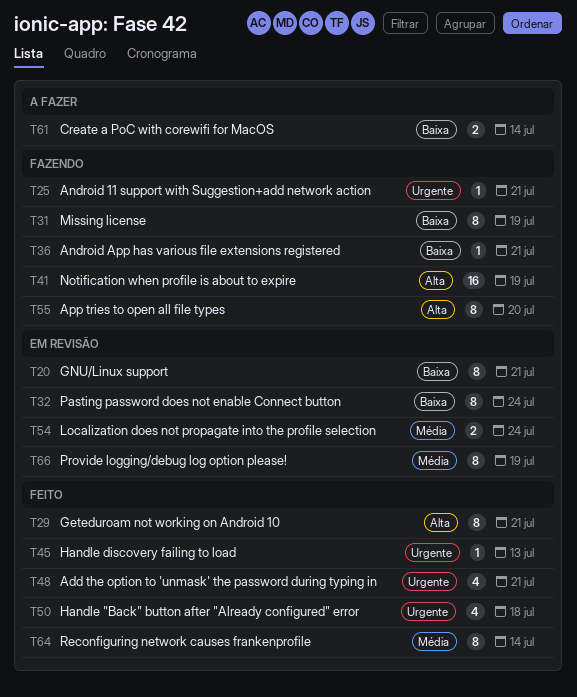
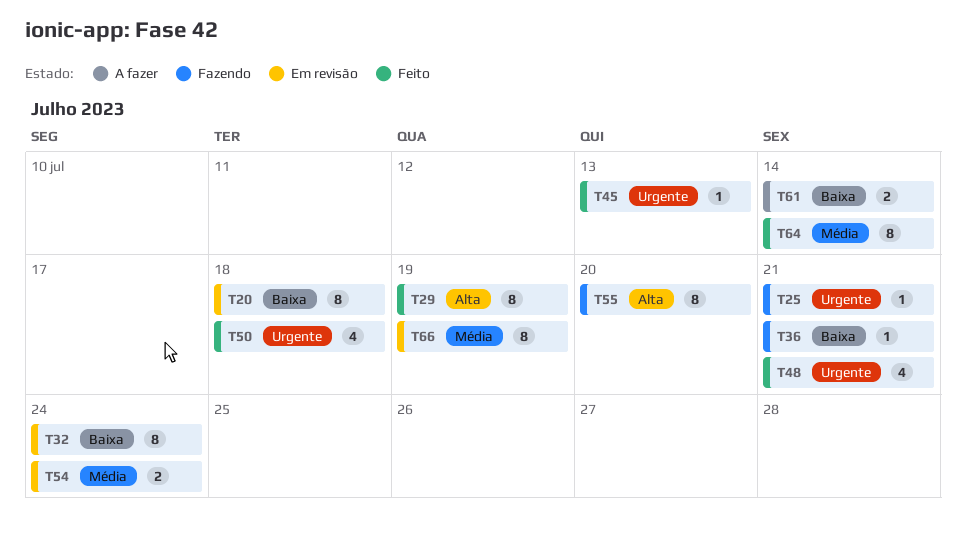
T20, due: Jul 21 -> Jul 18
T29, due: Jul 21 -> Jul 19
T31: present -> none
T41: present -> none

